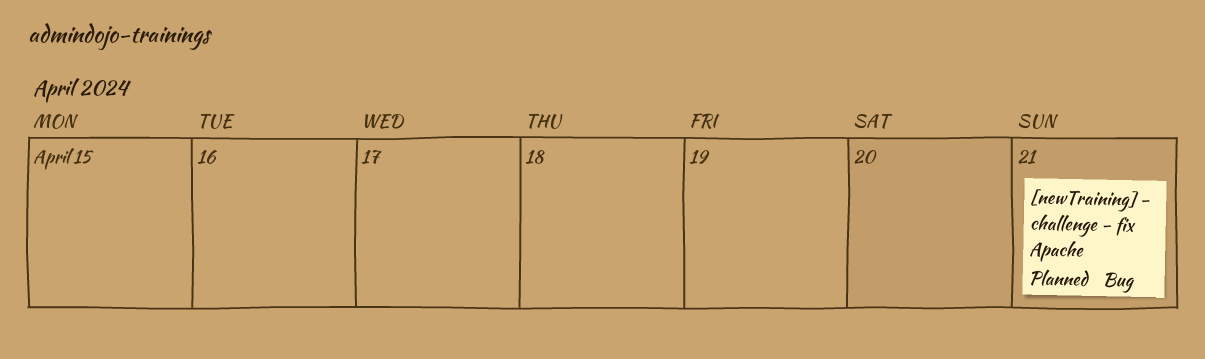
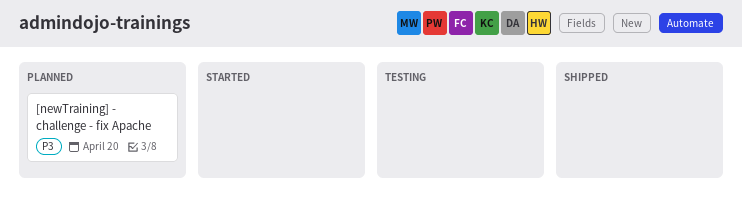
[newTraining] - challenge - fix Apache, due: Apr 21 -> Apr 20

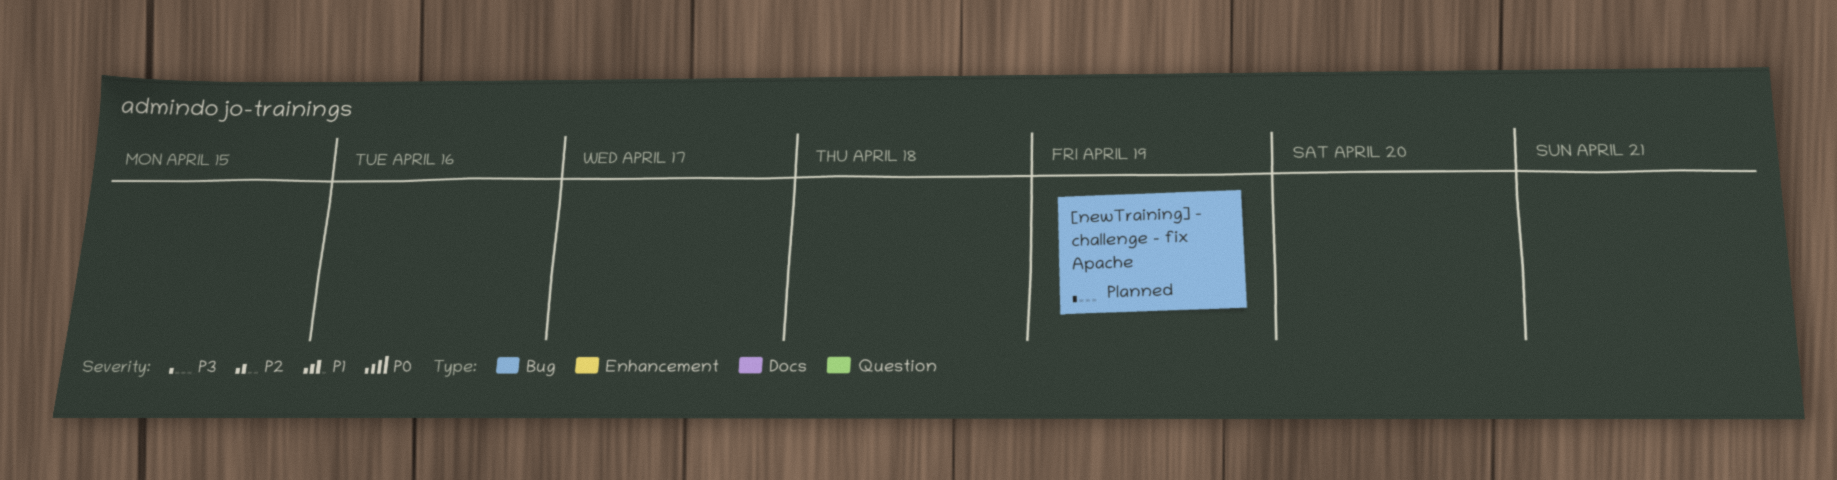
[newTraining] - challenge - fix Apache, due: Apr 20 -> Apr 19

